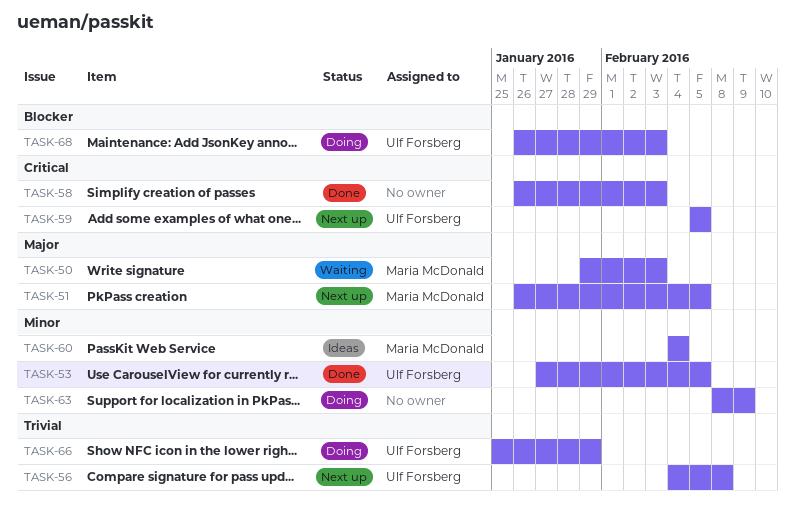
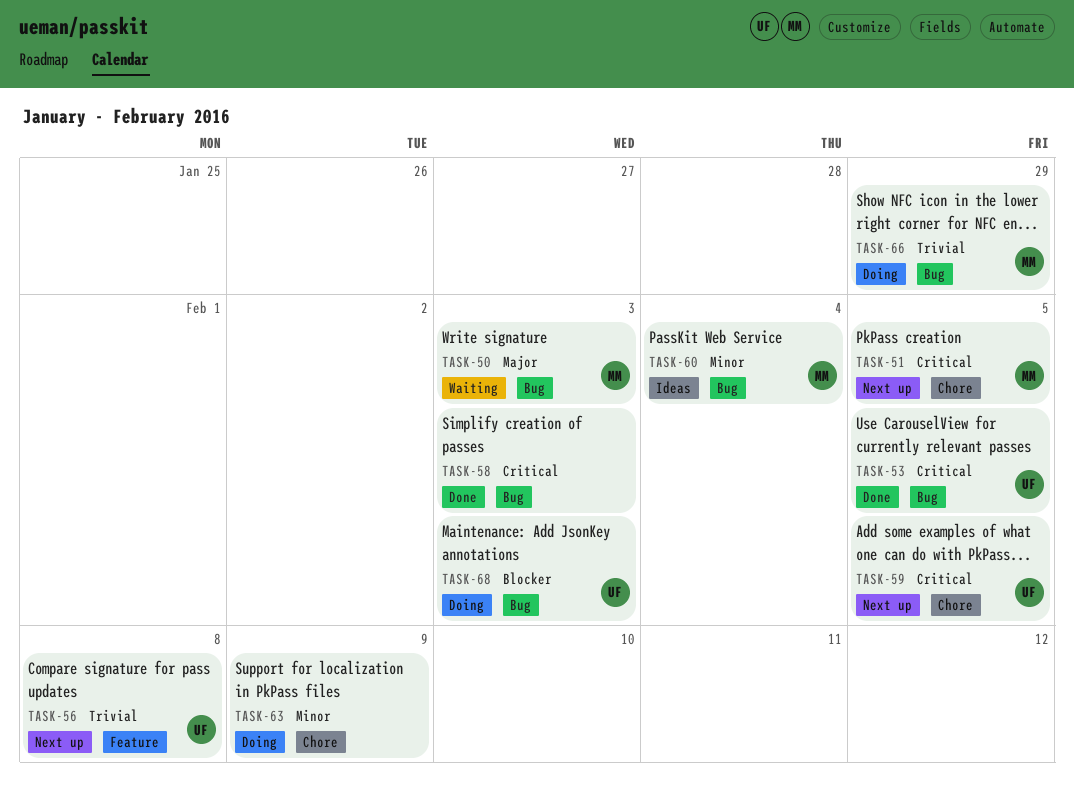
TASK-51, priority: Major -> Critical
TASK-53, priority: Minor -> Critical
TASK-66, owner: Ulf Forsberg -> Maria McDonald

